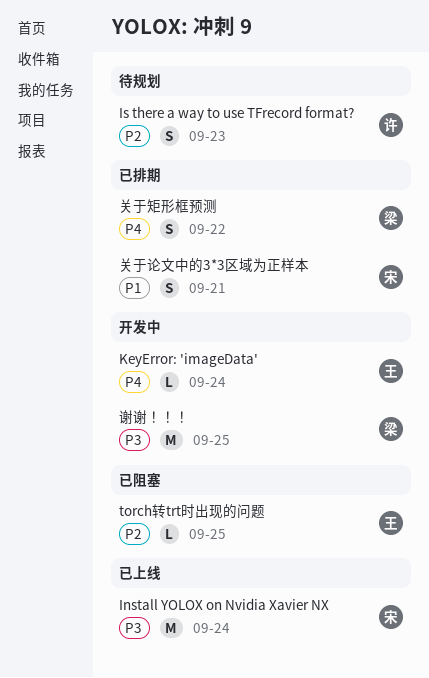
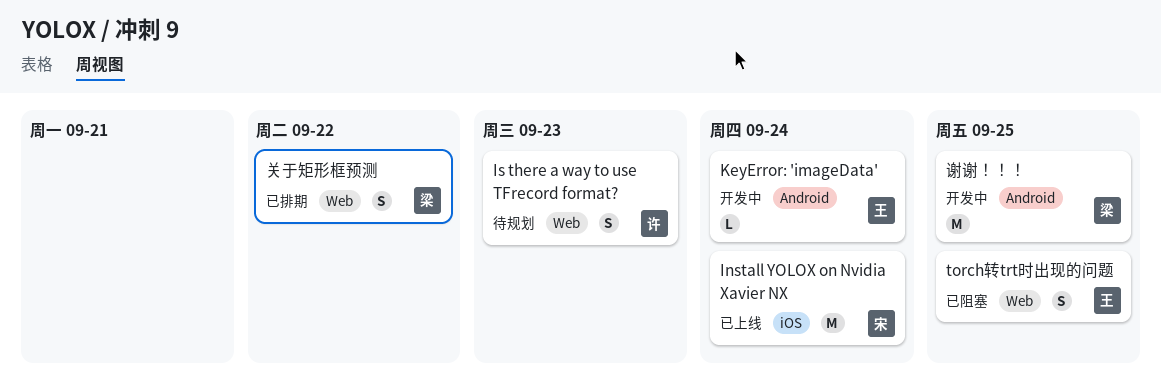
torch转trt时出现的问题, estimate: L -> S
关于论文中的3*3区域为正样本: present -> none

